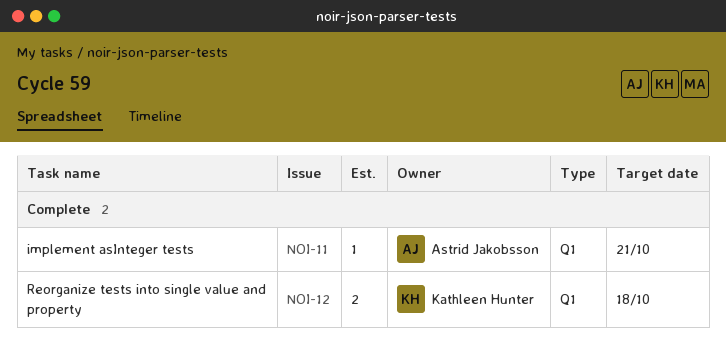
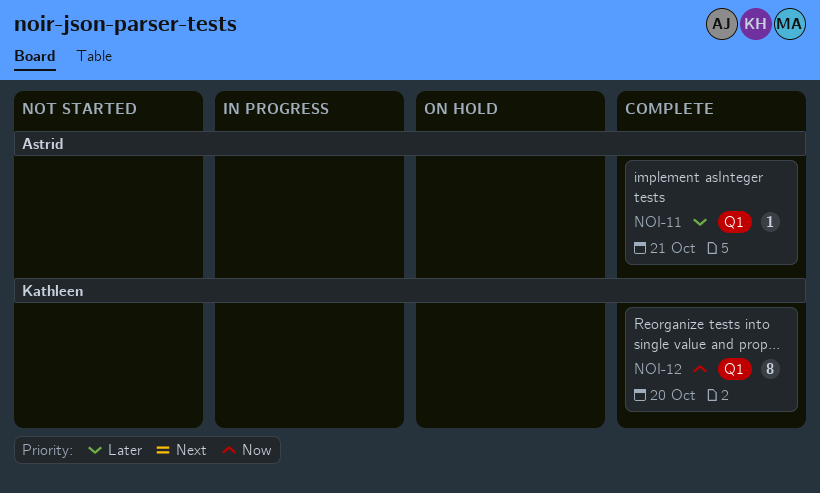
NOI-12, estimate: 2 -> 8
NOI-12, due: Oct 18 -> Oct 20

